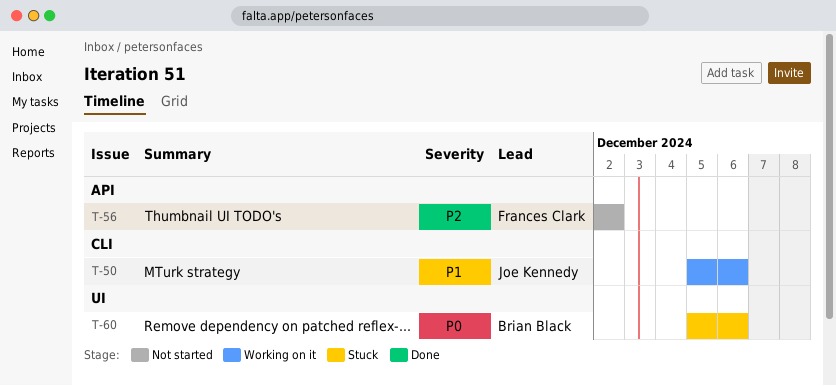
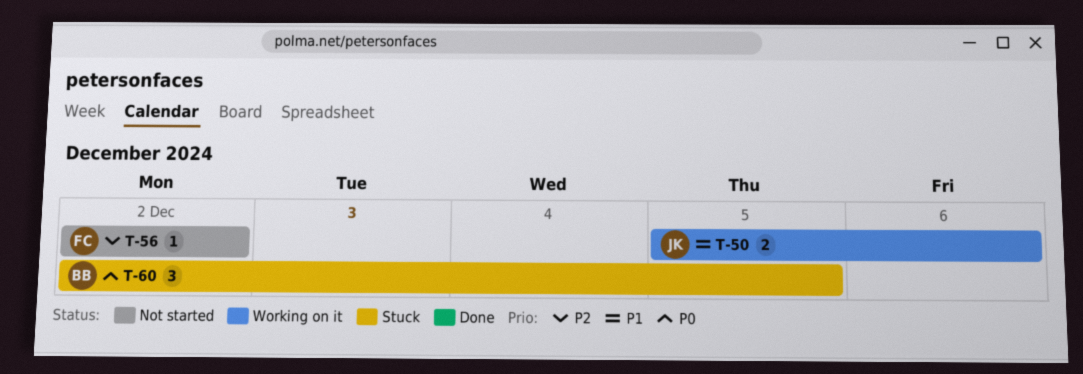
T-60, start: Dec 5 -> Dec 2
T-60, due: Dec 6 -> Dec 5

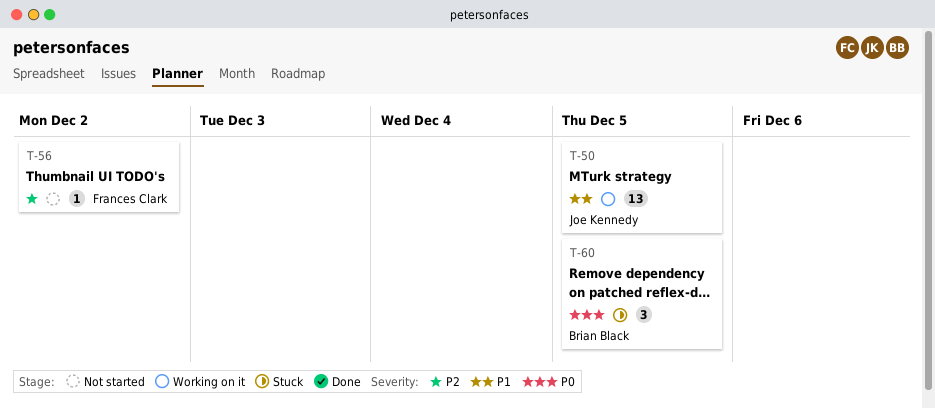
T-50, estimate: 2 -> 13
T-50, due: Dec 6 -> Dec 5

